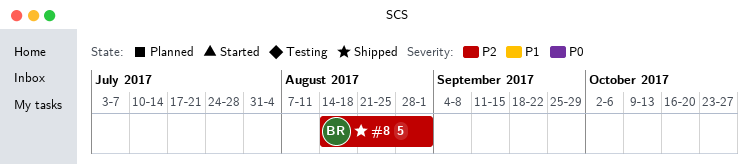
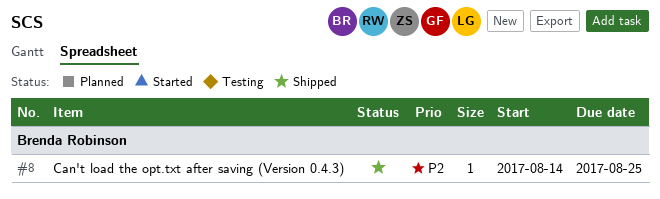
#8, estimate: 5 -> 1
#8, due: Sep 1 -> Aug 25

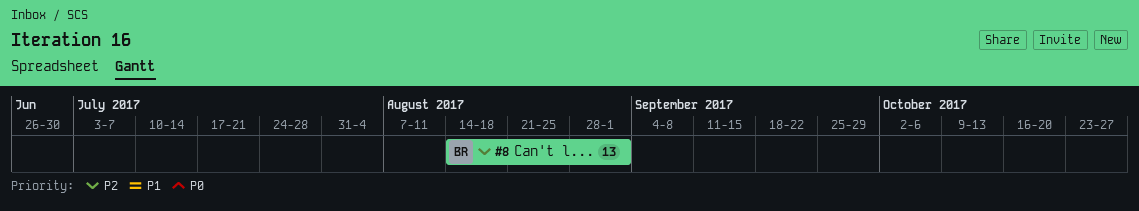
#8, estimate: 1 -> 13
#8, due: Aug 25 -> Sep 1

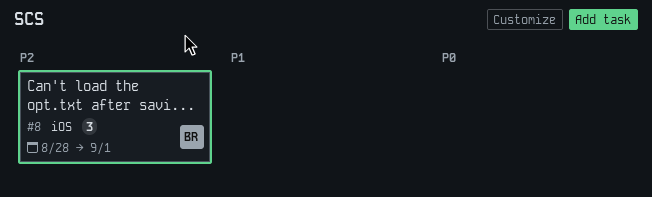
#8, estimate: 13 -> 3
#8, start: Aug 14 -> Aug 28

